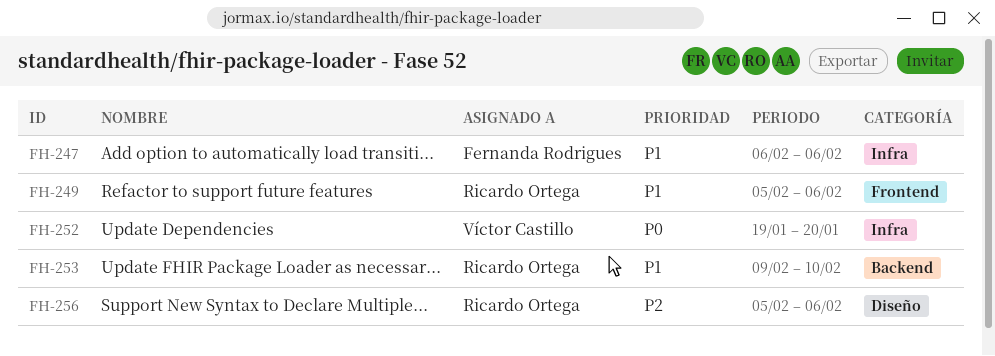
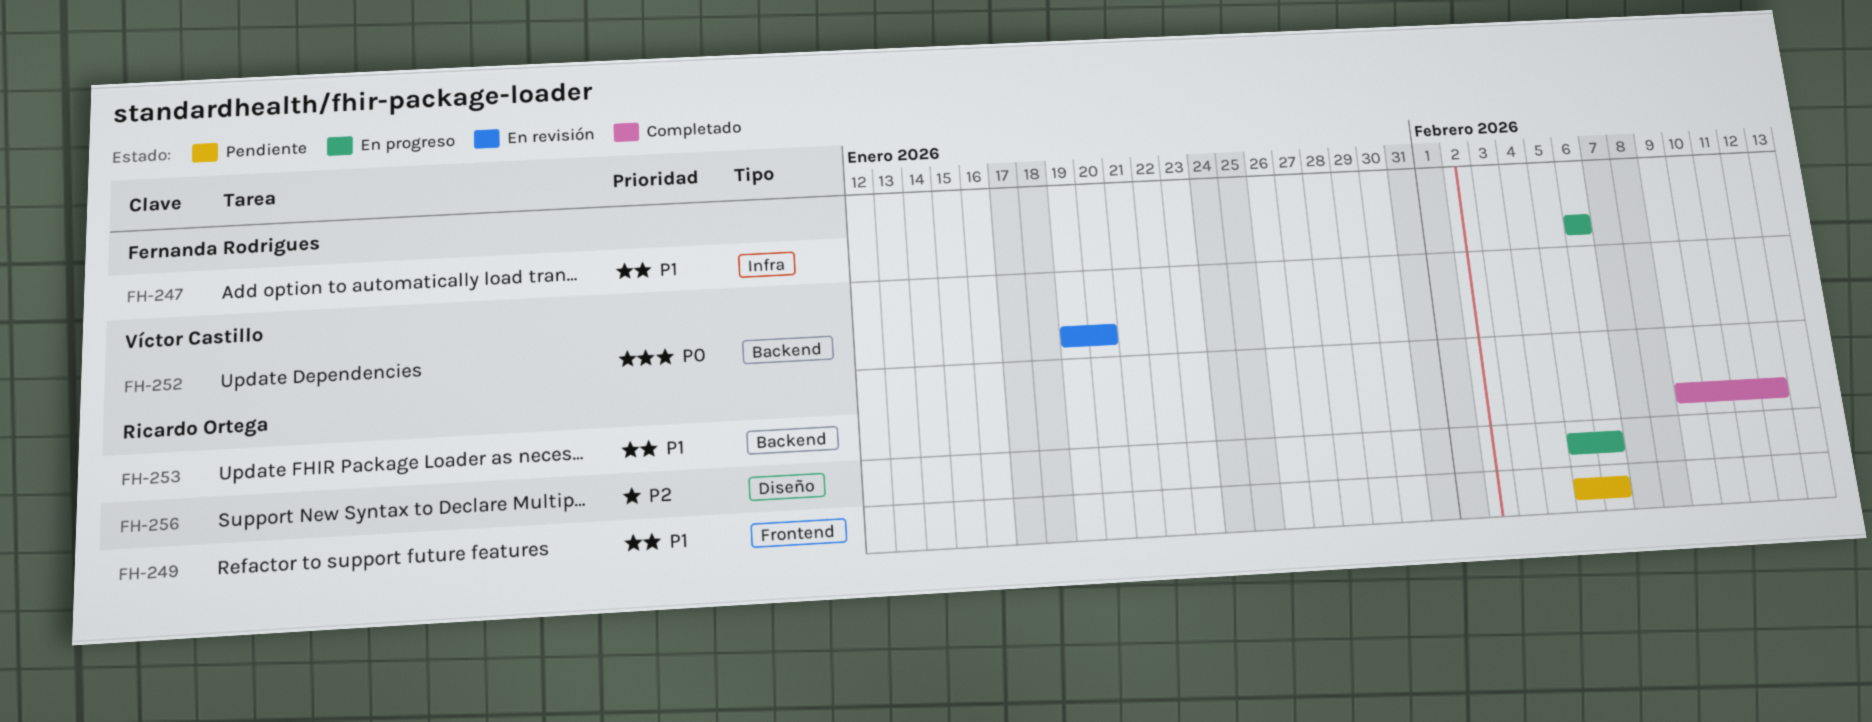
FH-252, label: Infra -> Backend
FH-253, due: Feb 10 -> Feb 12

